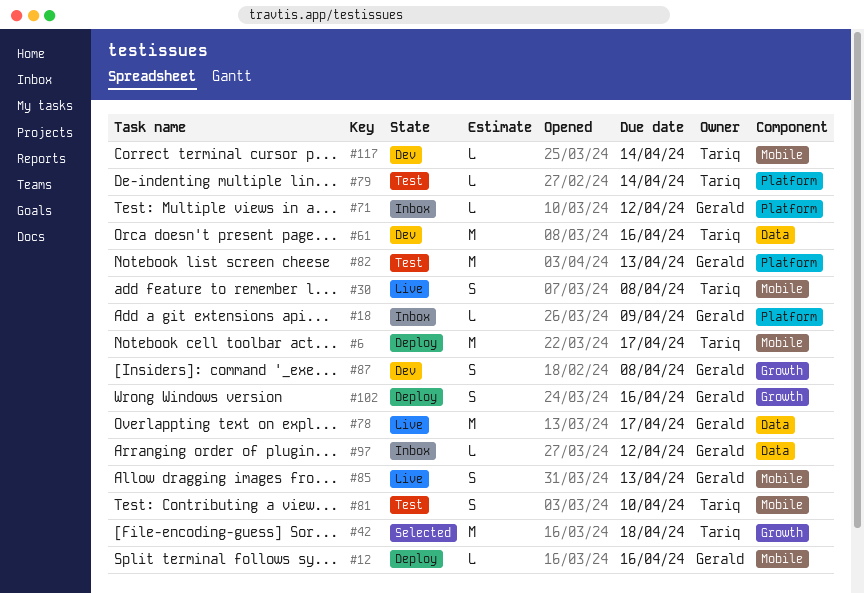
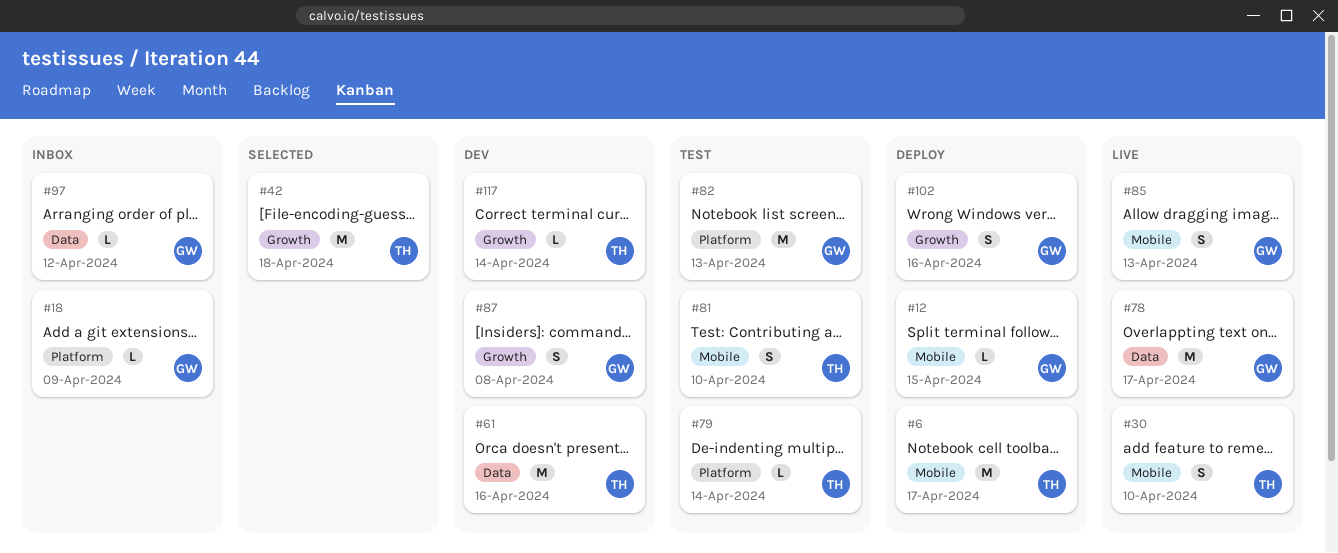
#12, due: Apr 16 -> Apr 15
#30, due: Apr 8 -> Apr 10
#71: present -> none
#117, label: Mobile -> Growth

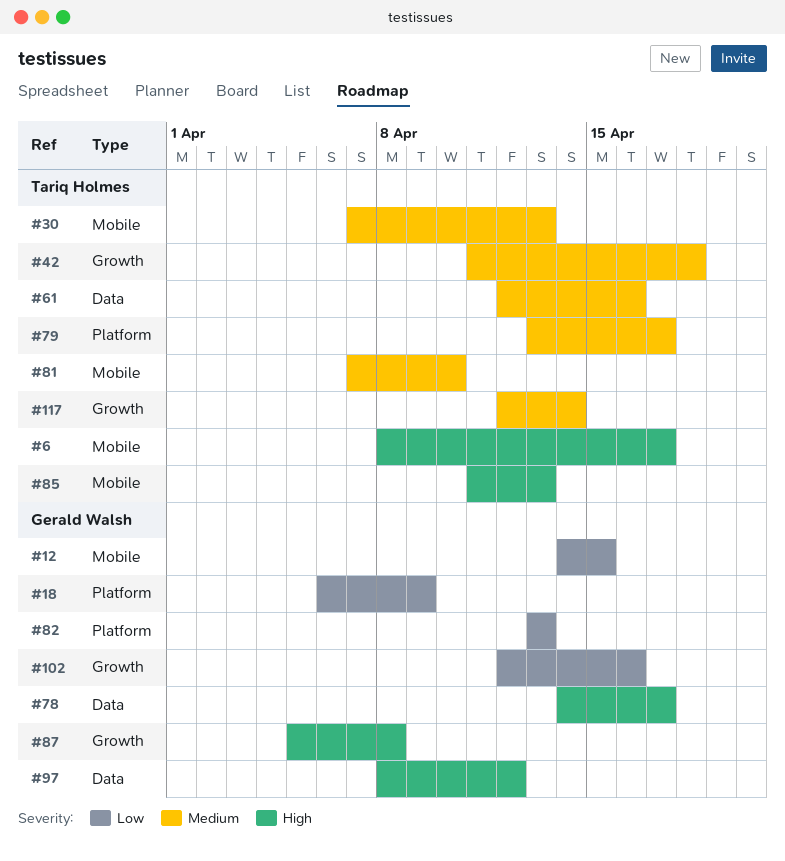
#30, due: Apr 10 -> Apr 13
#79, due: Apr 14 -> Apr 17
#85, owner: Gerald Walsh -> Tariq Holmes

